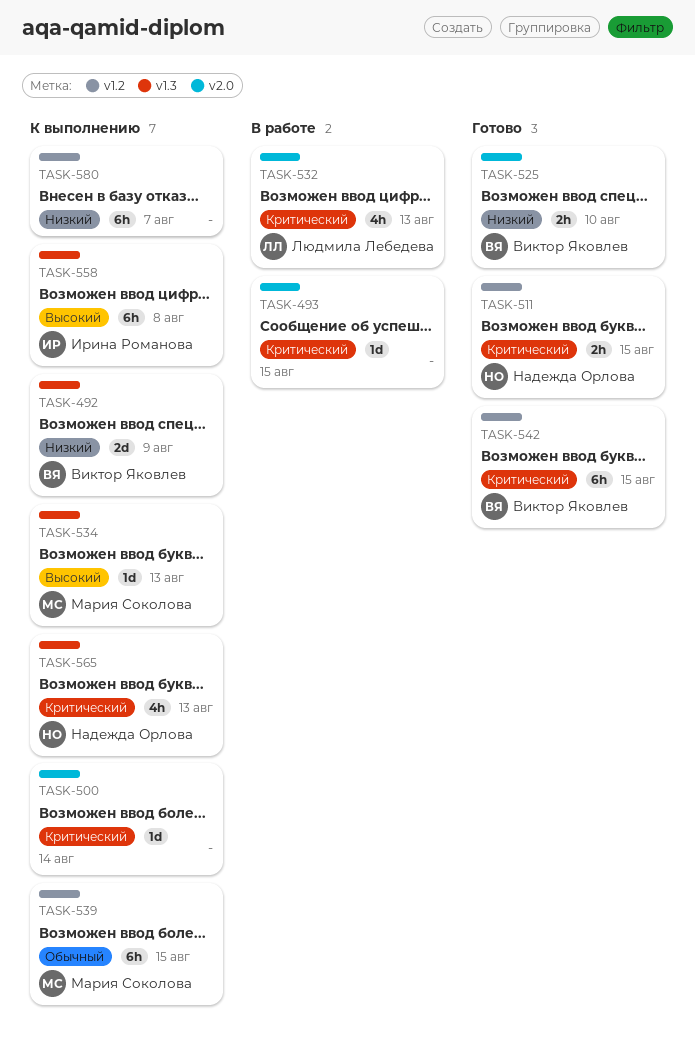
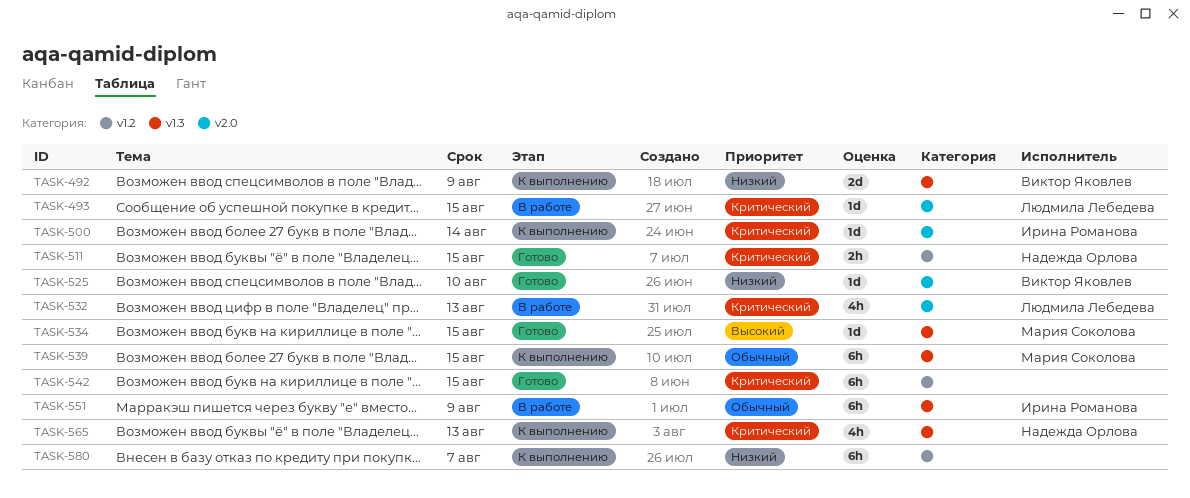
TASK-493, owner: none -> Людмила Лебедева
TASK-500, owner: none -> Ирина Романова
TASK-525, estimate: 2h -> 1d
TASK-534, status: К выполнению -> Готово
TASK-534, due: Aug 13 -> Aug 15
TASK-539, label: v1.2 -> v1.3
TASK-542, owner: Виктор Яковлев -> none
TASK-551: none -> present
TASK-558: present -> none

